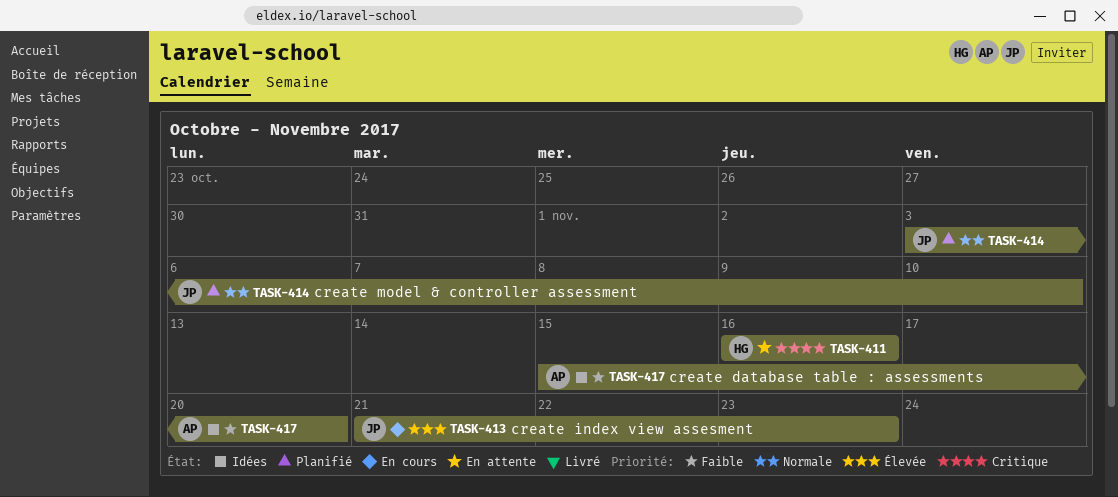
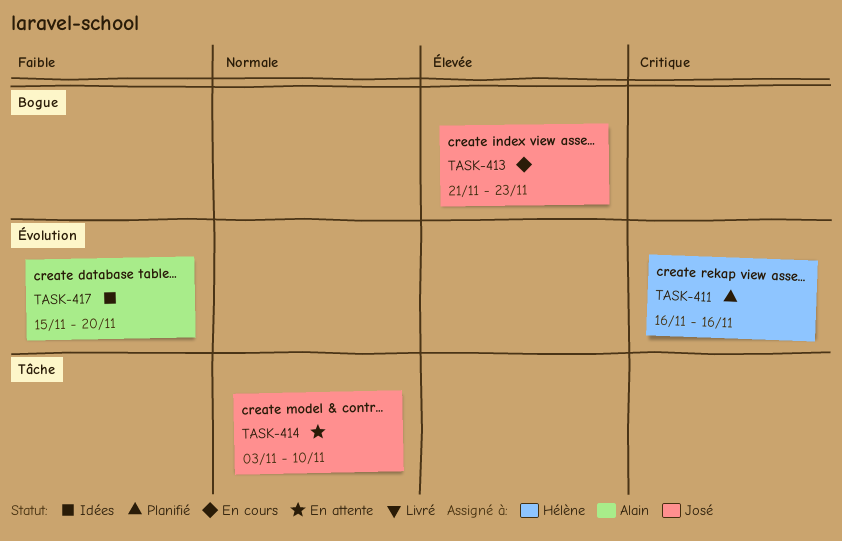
TASK-411, status: En attente -> Planifié
TASK-414, status: Planifié -> En attente

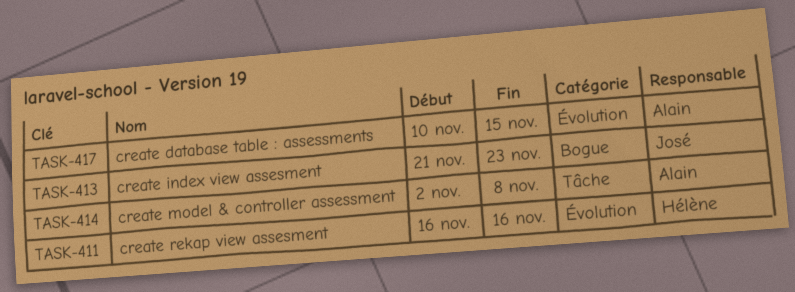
TASK-414, owner: José -> Alain
TASK-414, start: Nov 3 -> Nov 2
TASK-414, due: Nov 10 -> Nov 8
TASK-417, start: Nov 15 -> Nov 10
TASK-417, due: Nov 20 -> Nov 15

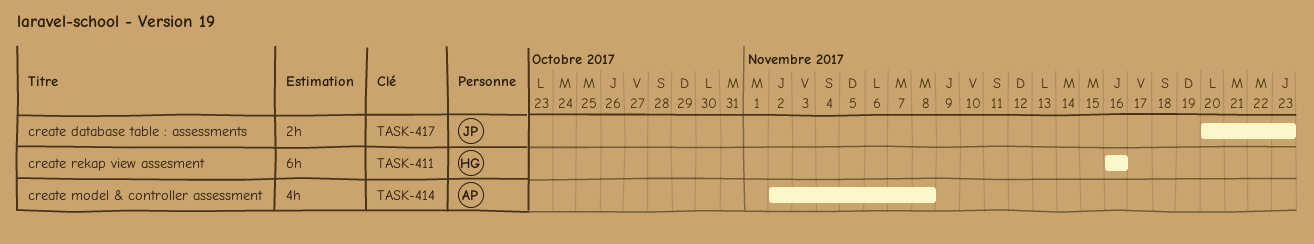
TASK-413: present -> none
TASK-417, owner: Alain -> José
TASK-417, start: Nov 10 -> Nov 20
TASK-417, due: Nov 15 -> Nov 23

